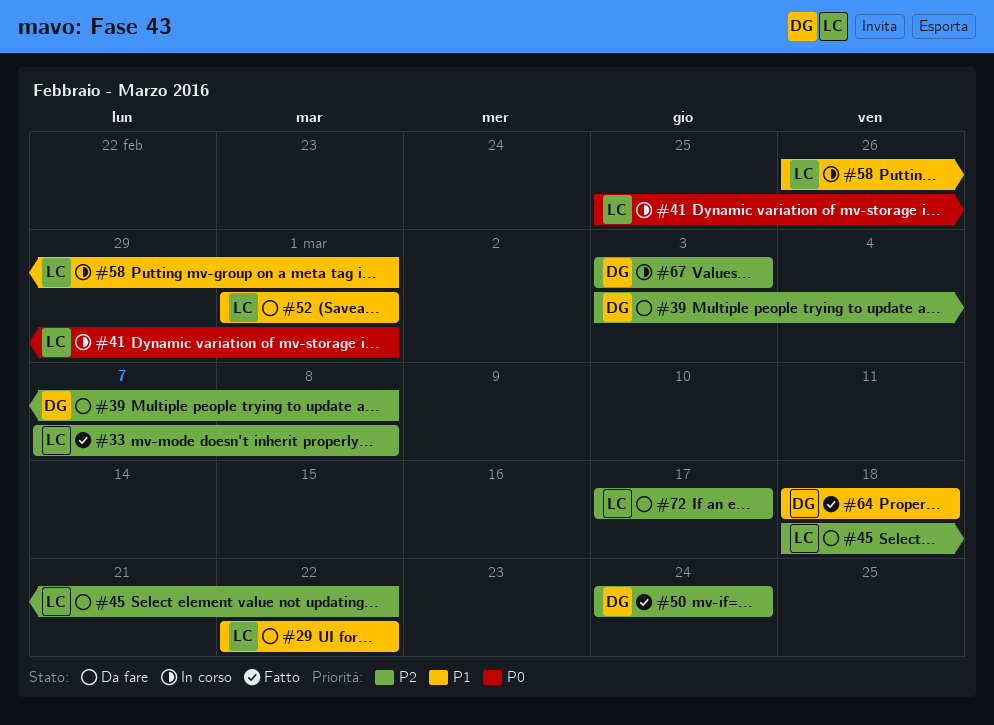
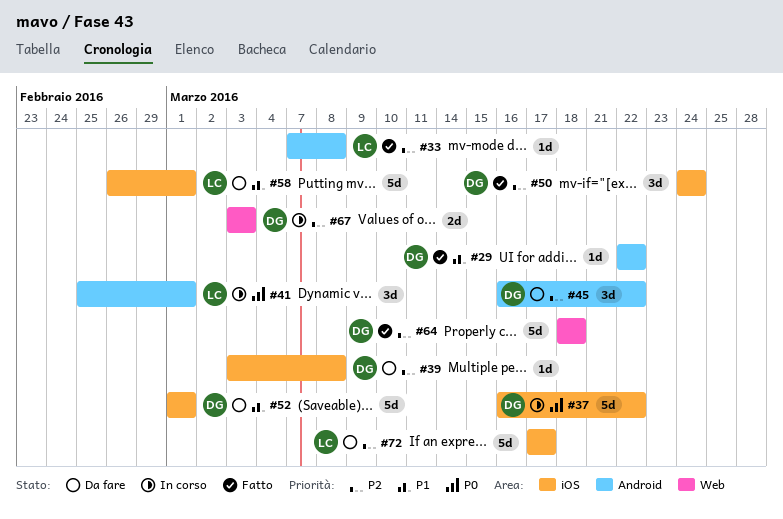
#29, status: Da fare -> Fatto
#29, owner: LC -> DG
#37: none -> present
#45, owner: LC -> DG
#45, start: Mar 18 -> Mar 16
#52, owner: LC -> DG
#58, status: In corso -> Da fare
#64, priority: P1 -> P2

